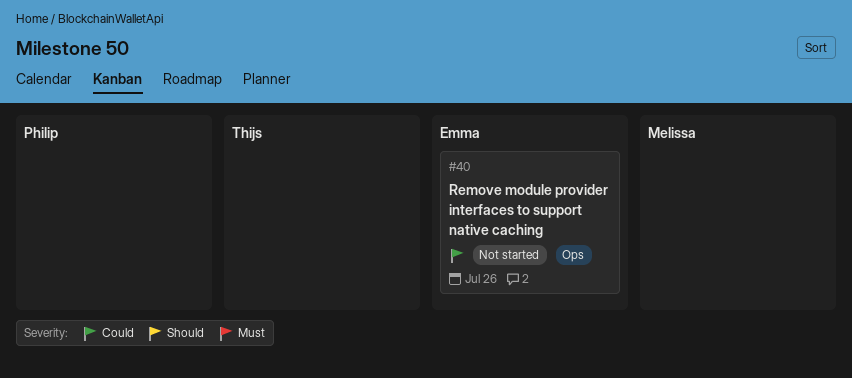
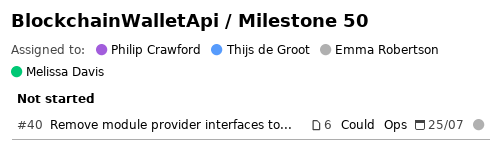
#40, due: Jul 26 -> Jul 25

